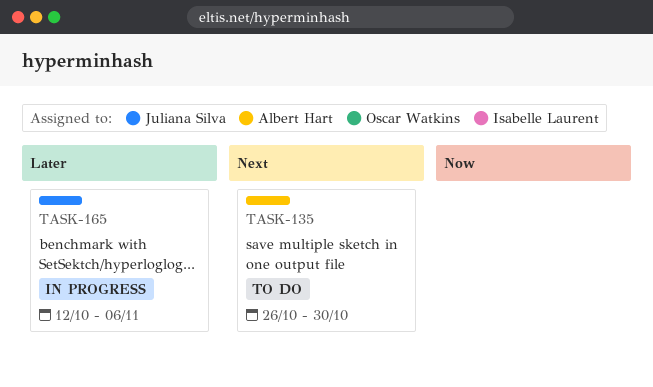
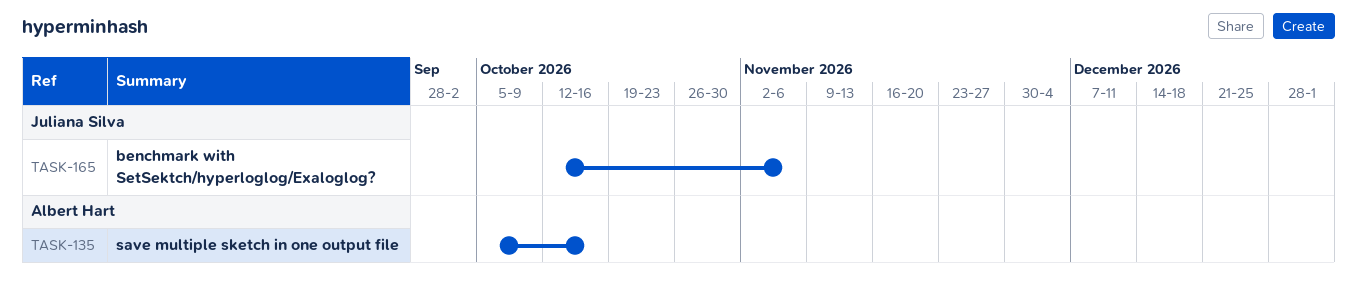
TASK-135, start: Oct 26 -> Oct 5
TASK-135, due: Oct 30 -> Oct 16

